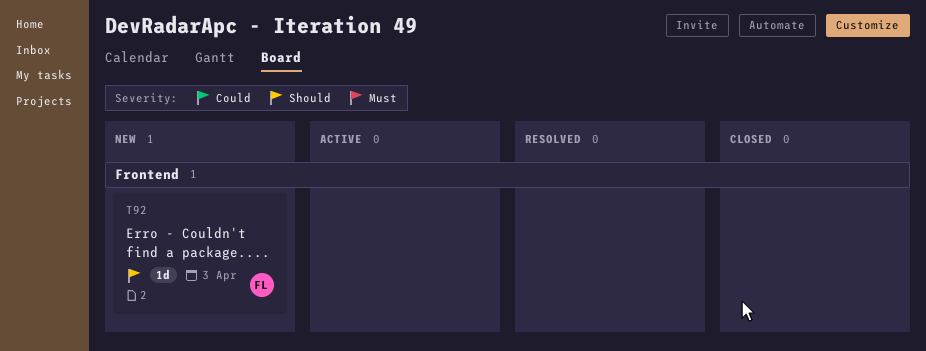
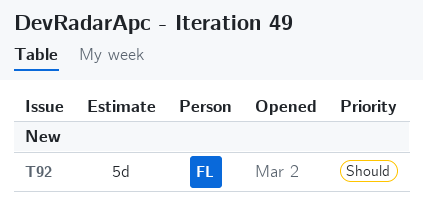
T92, estimate: 1d -> 5d

